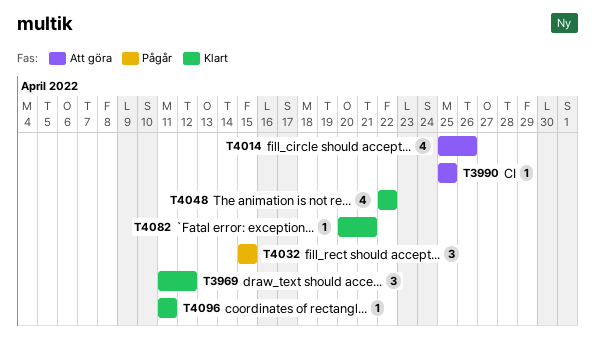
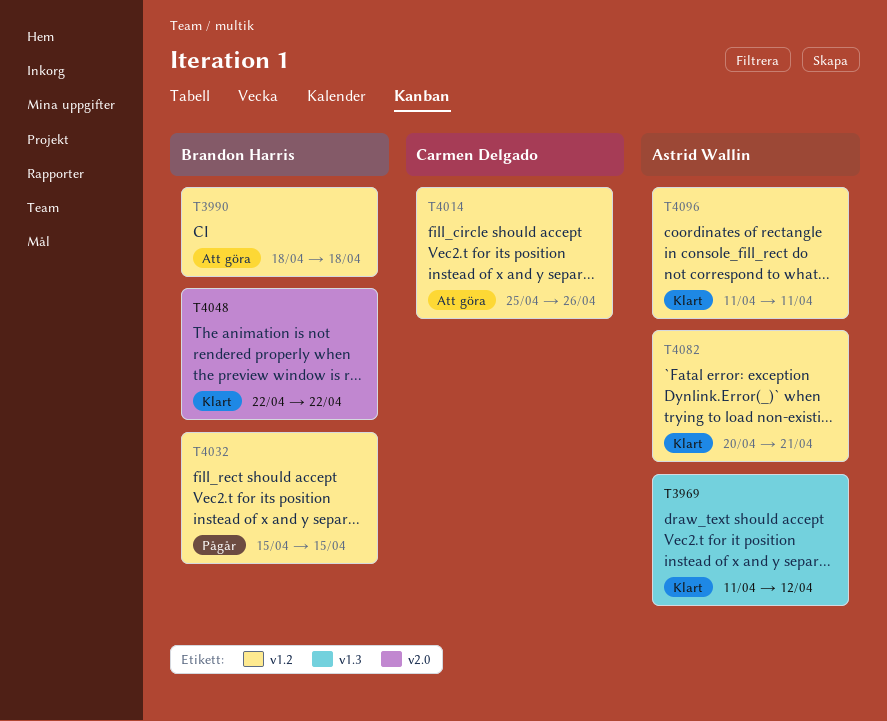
T3990, start: Apr 25 -> Apr 18
T3990, due: Apr 25 -> Apr 18

